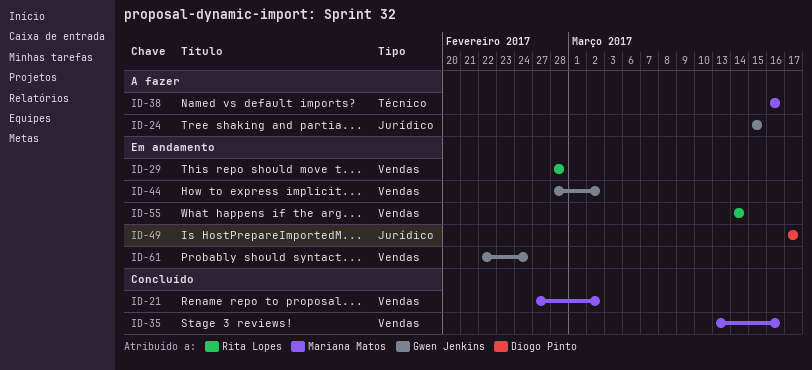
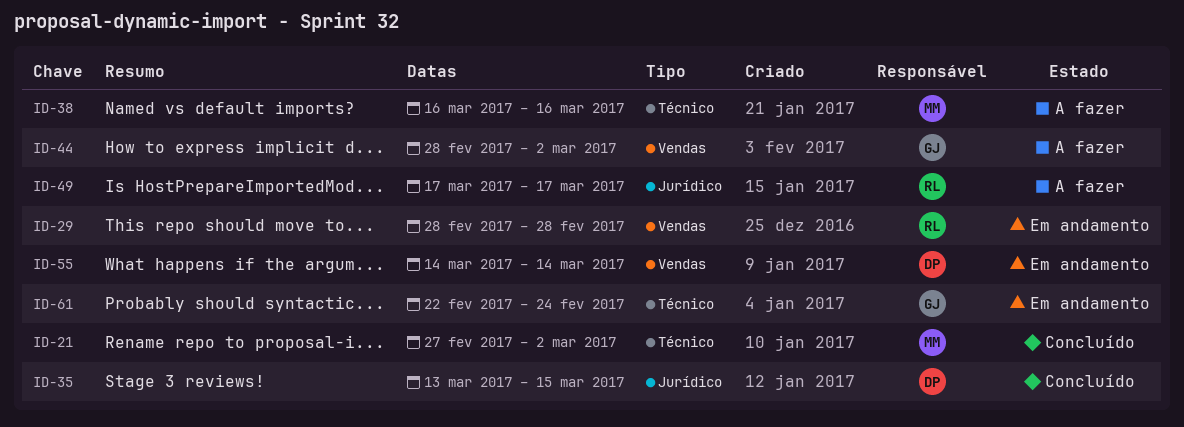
ID-21, label: Vendas -> Técnico
ID-24: present -> none
ID-35, owner: Mariana Matos -> Diogo Pinto
ID-35, label: Vendas -> Jurídico
ID-35, due: Mar 16 -> Mar 15
ID-44, status: Em andamento -> A fazer
ID-49, status: Em andamento -> A fazer
ID-49, owner: Diogo Pinto -> Rita Lopes
ID-55, owner: Rita Lopes -> Diogo Pinto
ID-61, label: Vendas -> Técnico

